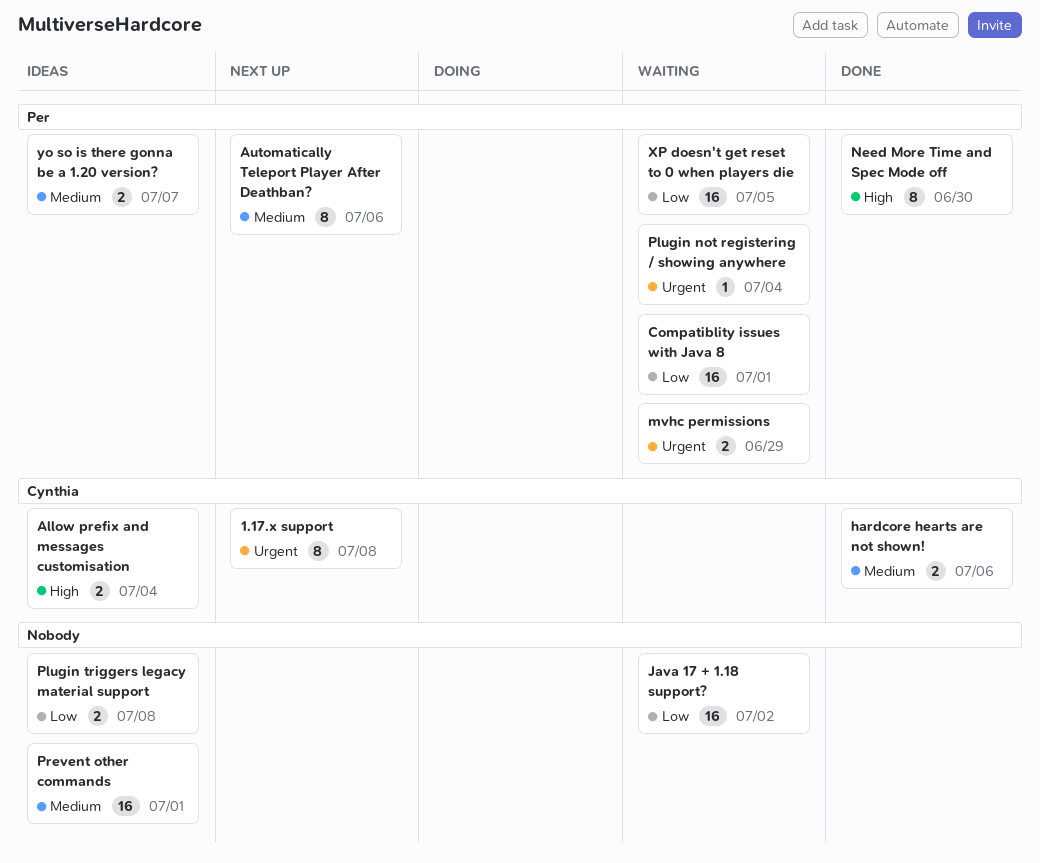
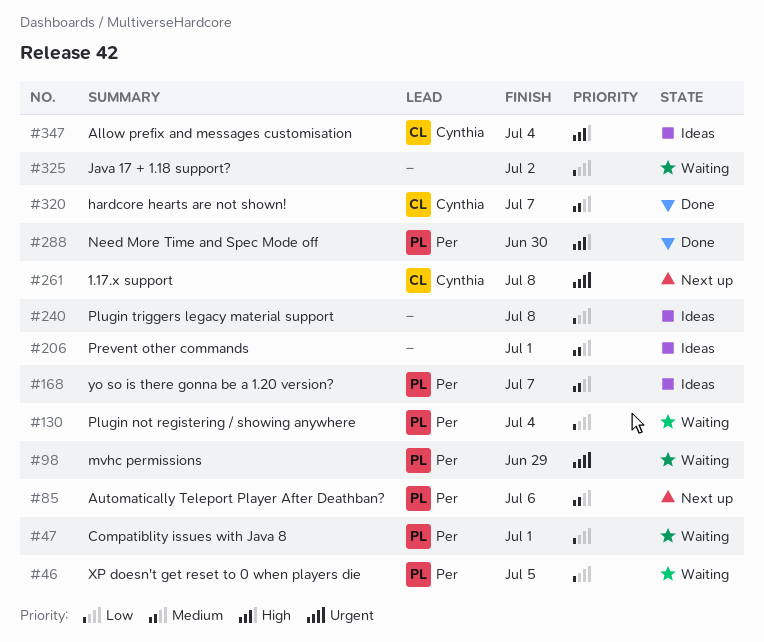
hardcore hearts are not shown!, due: Jul 6 -> Jul 7
Plugin not registering / showing anywhere, priority: Urgent -> Low

